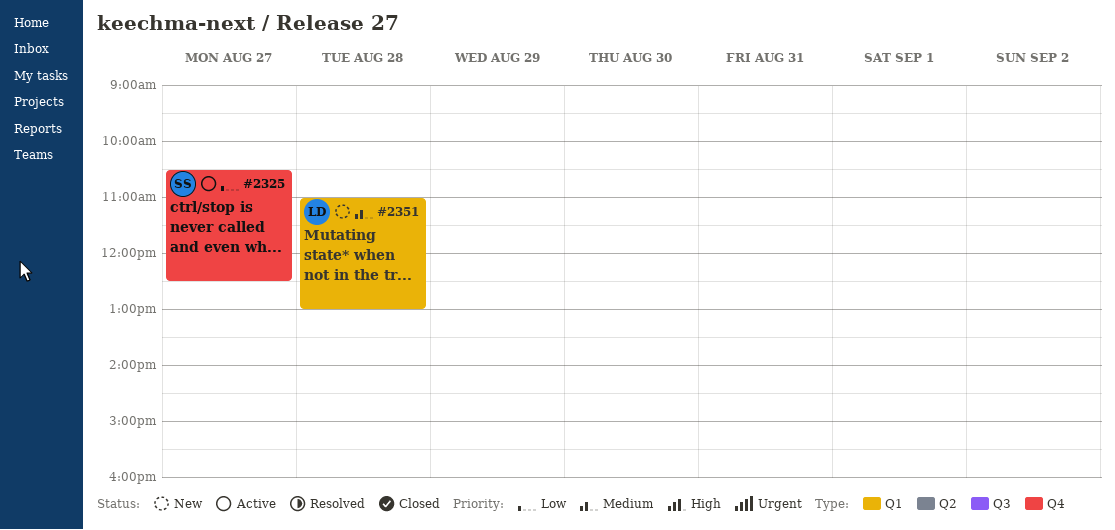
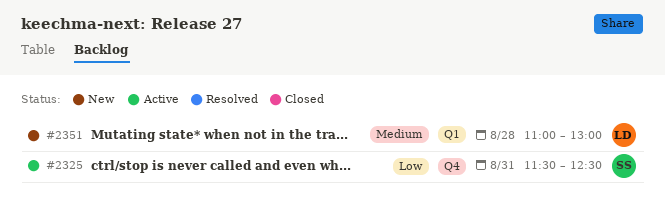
#2325, day: Aug 27 -> Aug 31
#2325, begins: 10:30 -> 11:30

